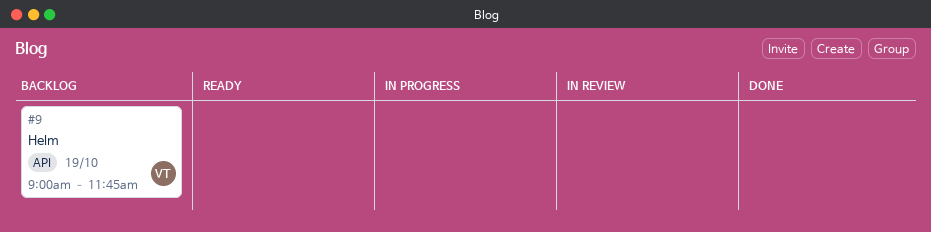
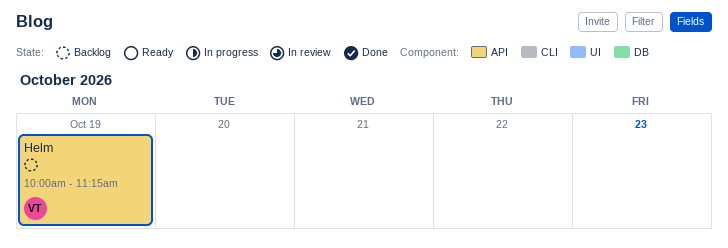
Helm, begins: 09:00 -> 10:00
Helm, ends: 11:45 -> 11:15

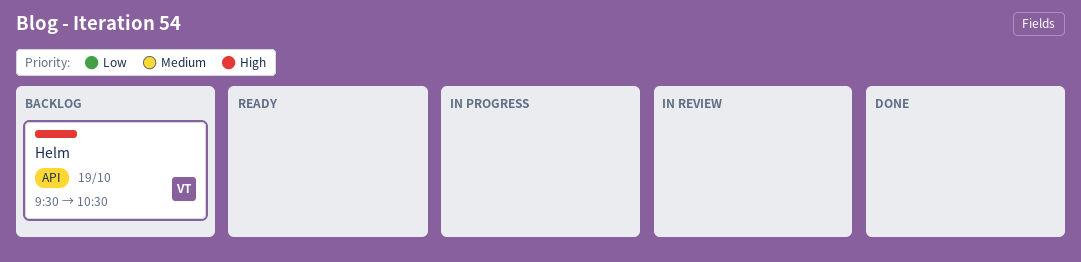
Helm, begins: 10:00 -> 09:30
Helm, ends: 11:15 -> 10:30

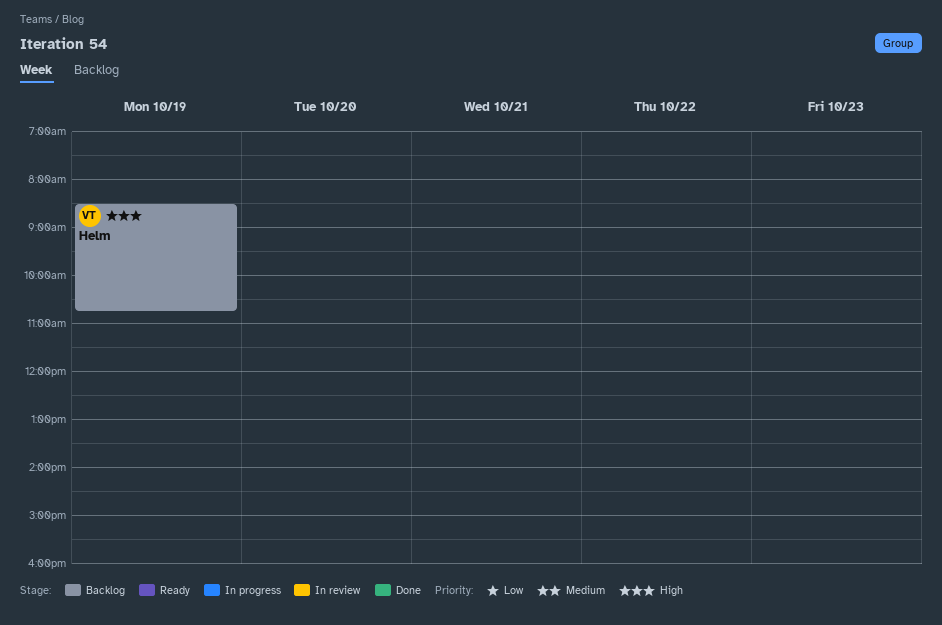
Helm, begins: 09:30 -> 08:30
Helm, ends: 10:30 -> 10:45

